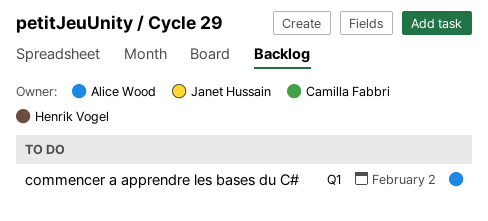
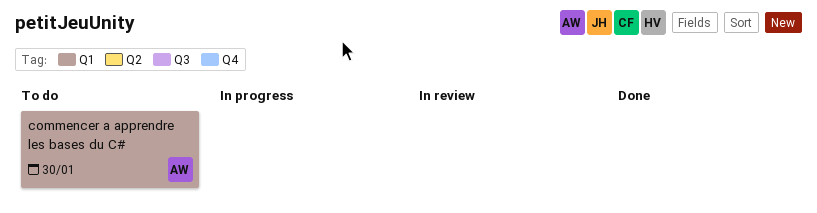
commencer a apprendre les bases du C#, due: Feb 2 -> Jan 30

